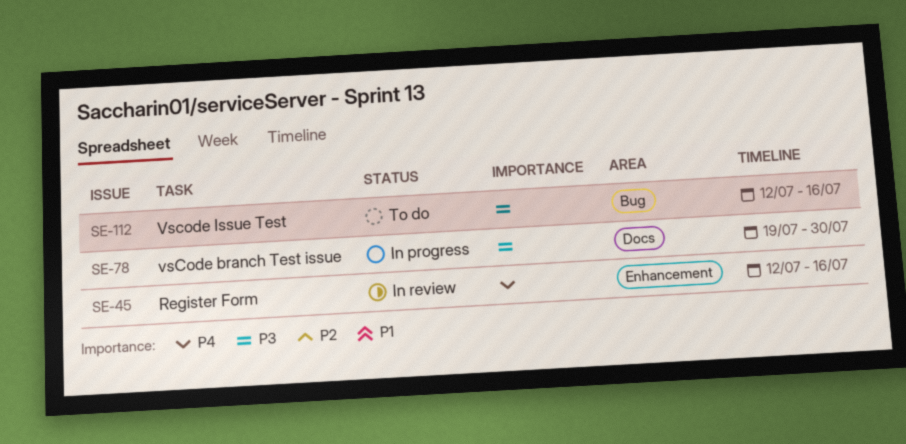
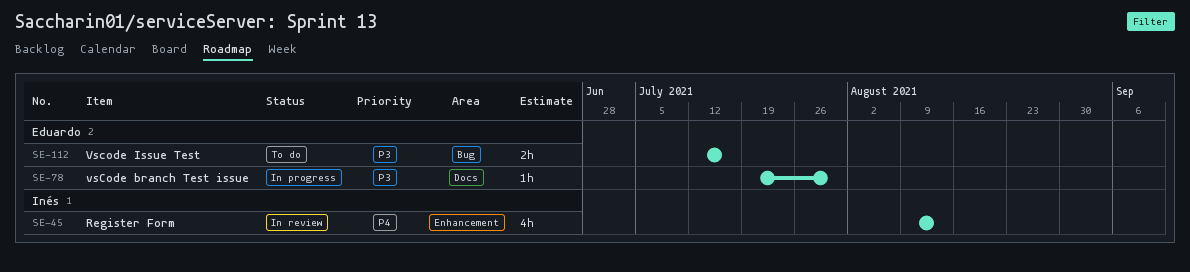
SE-45, start: Jul 12 -> Aug 9
SE-45, due: Jul 16 -> Aug 13

